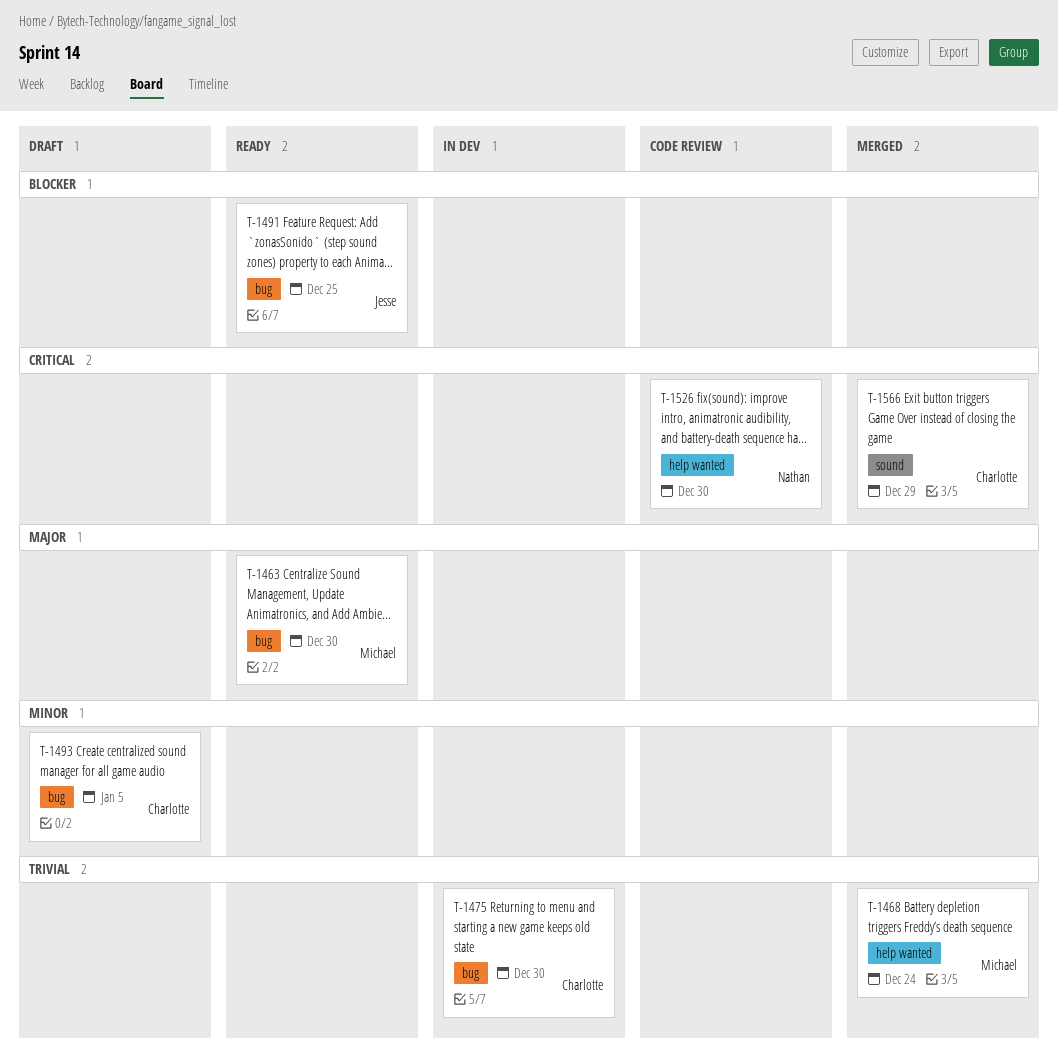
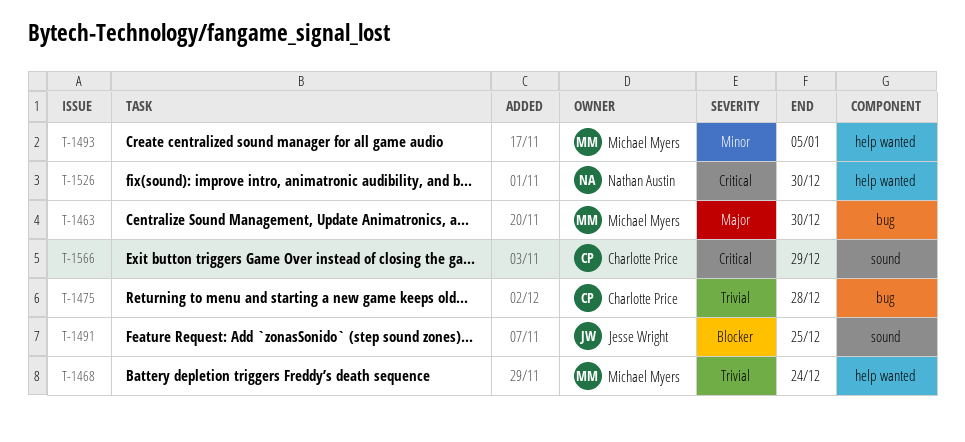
T-1475, due: Dec 30 -> Dec 28
T-1491, label: bug -> sound
T-1493, owner: Charlotte Price -> Michael Myers
T-1493, label: bug -> help wanted

